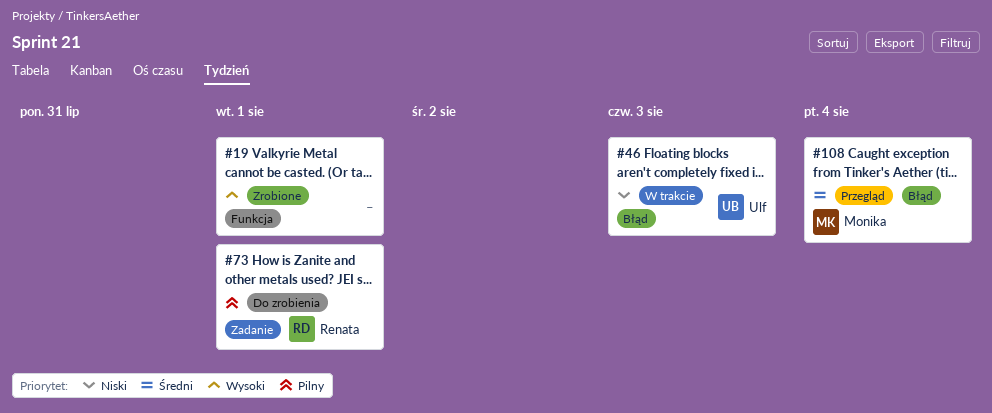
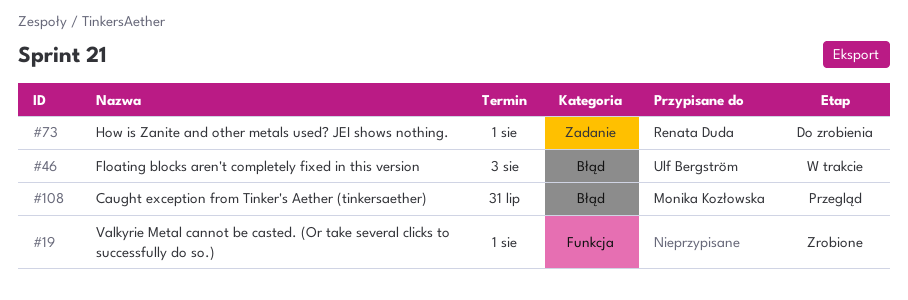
#108, due: Aug 4 -> Jul 31

